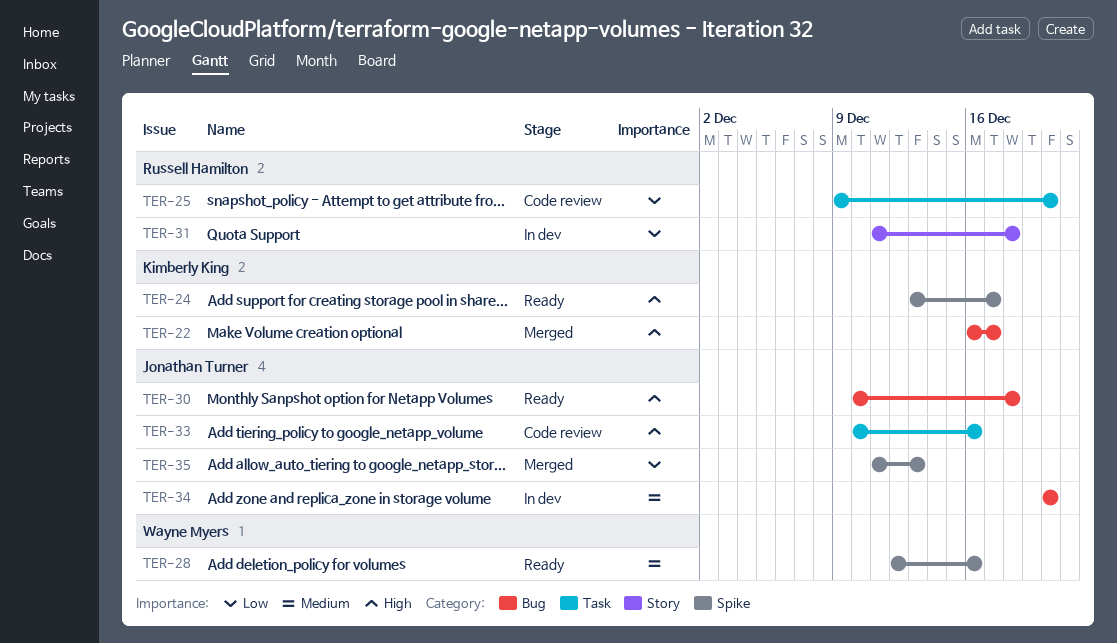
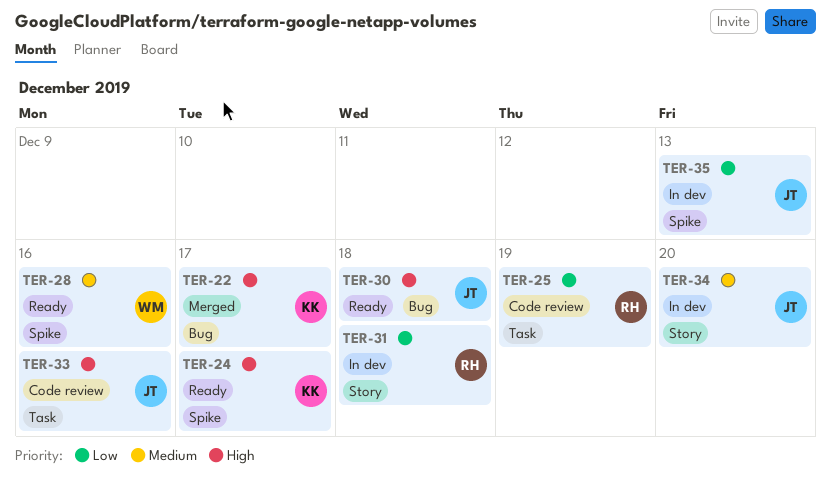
TER-25, due: Dec 20 -> Dec 19
TER-34, label: Bug -> Story
TER-35, status: Merged -> In dev

